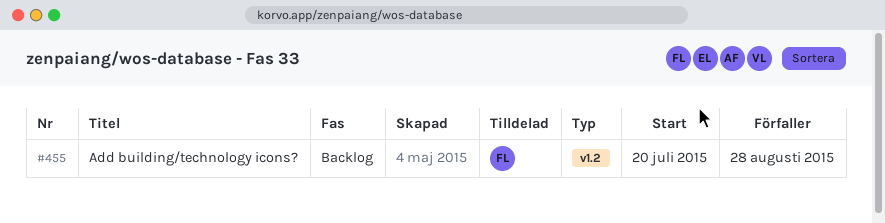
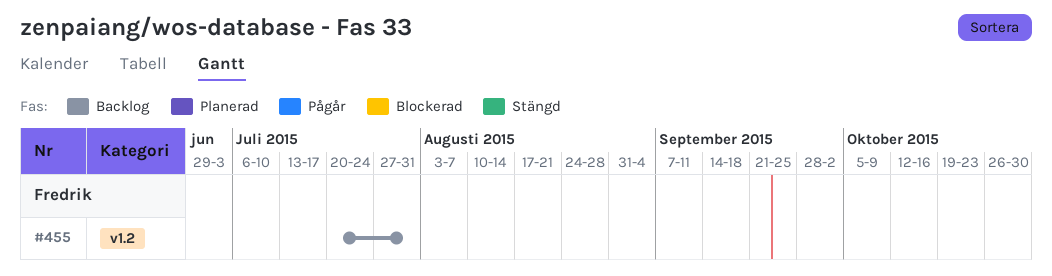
#455, due: Aug 28 -> Jul 31

